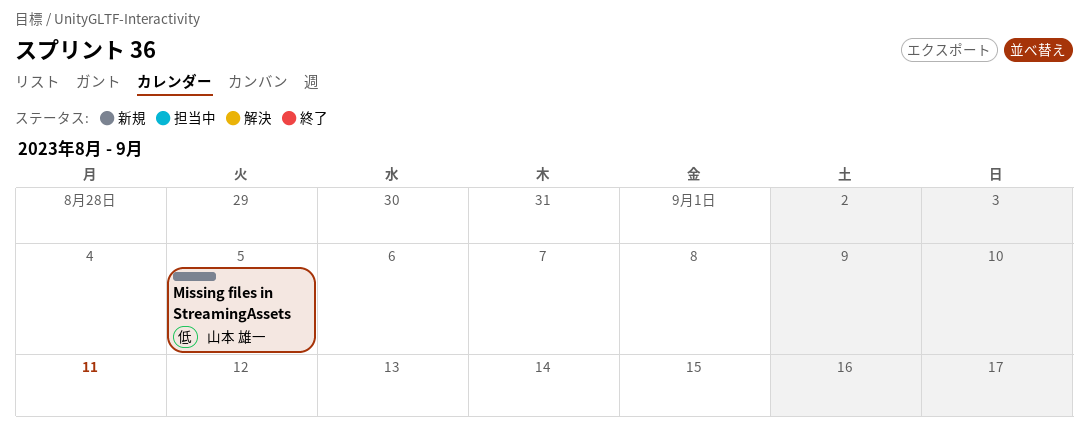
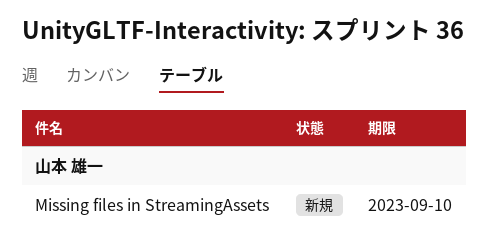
Missing files in StreamingAssets, due: Sep 5 -> Sep 10

